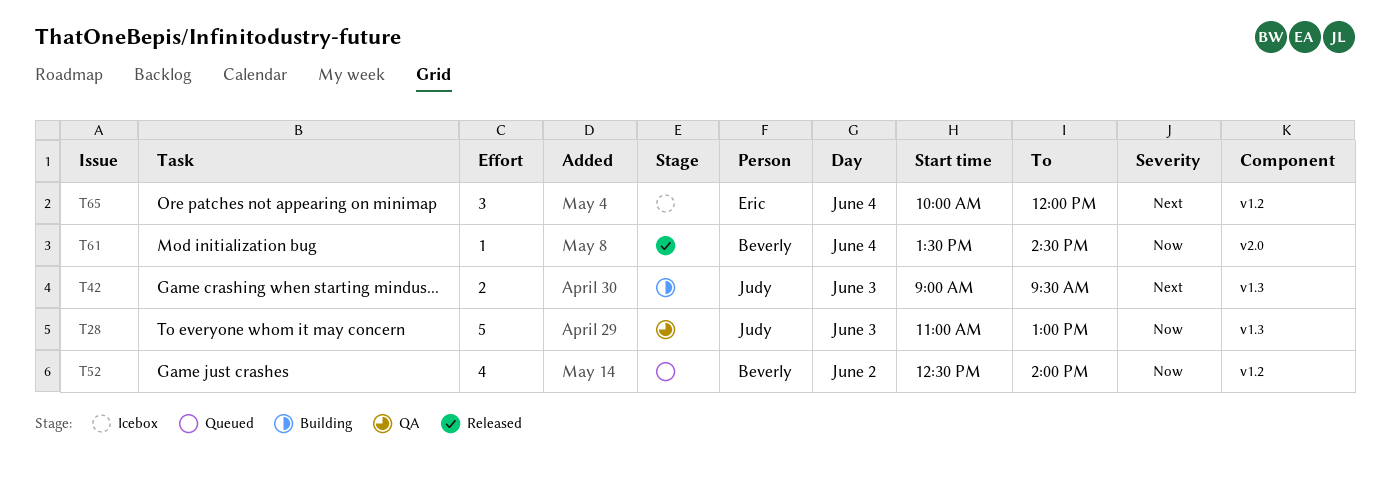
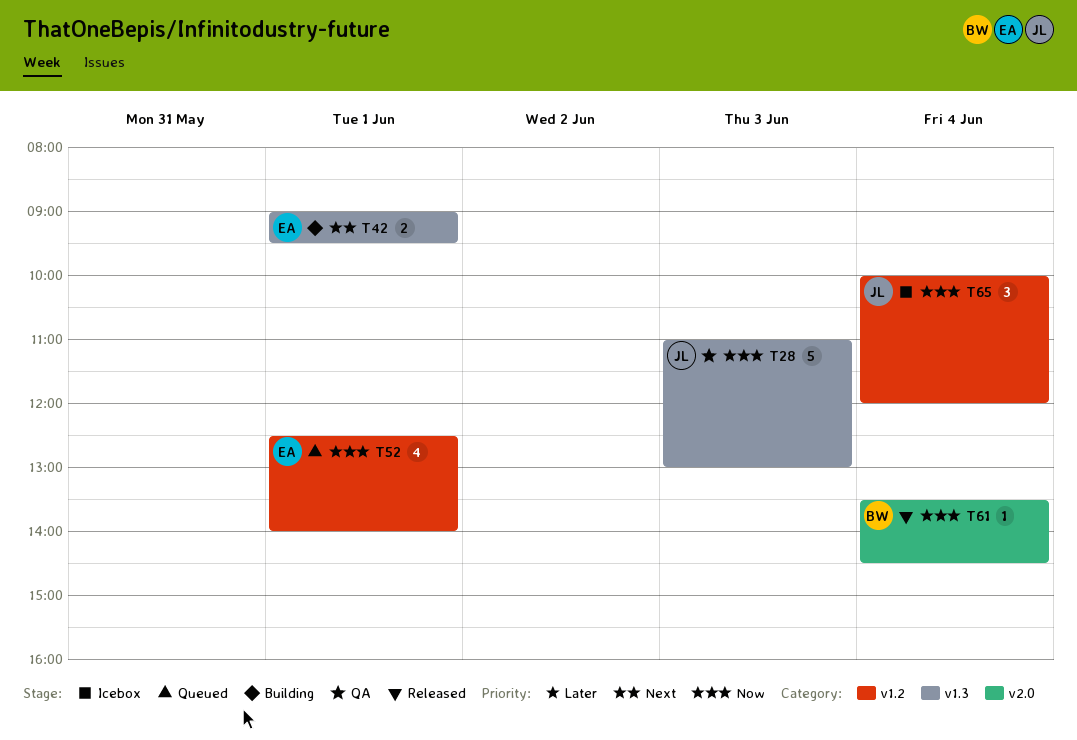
T42, owner: Judy -> Eric
T42, day: Jun 3 -> Jun 1
T52, owner: Beverly -> Eric
T52, day: Jun 2 -> Jun 1
T65, owner: Eric -> Judy
T65, priority: Next -> Now

